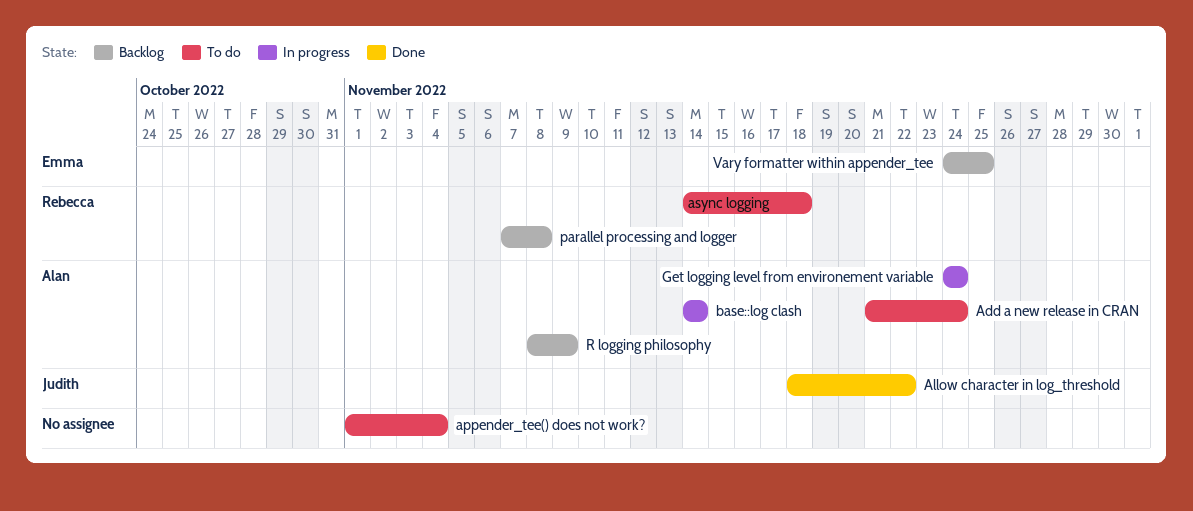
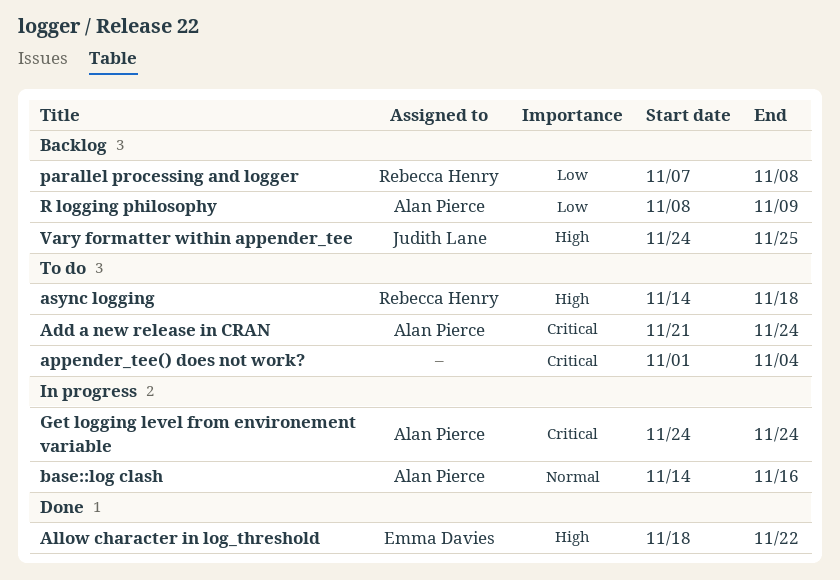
Allow character in log_threshold, owner: Judith Lane -> Emma Davies
base::log clash, due: Nov 14 -> Nov 16
Vary formatter within appender_tee, owner: Emma Davies -> Judith Lane

